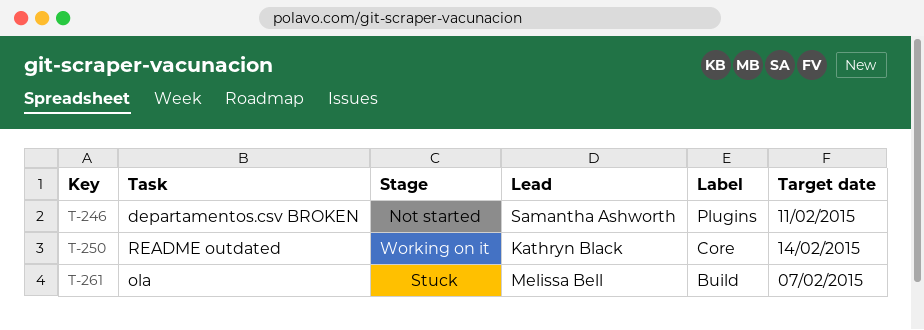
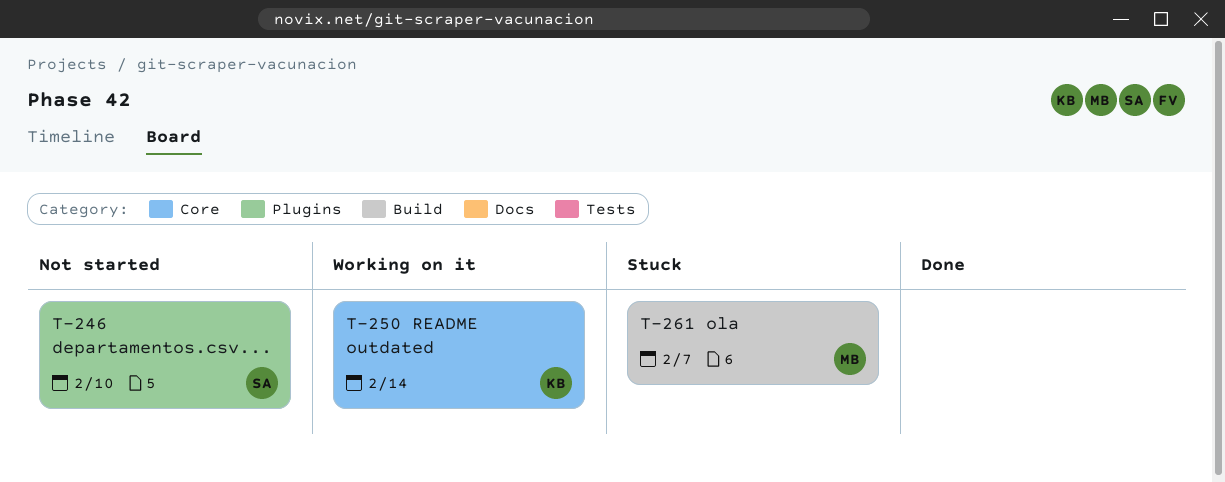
T-246, due: Feb 11 -> Feb 10

